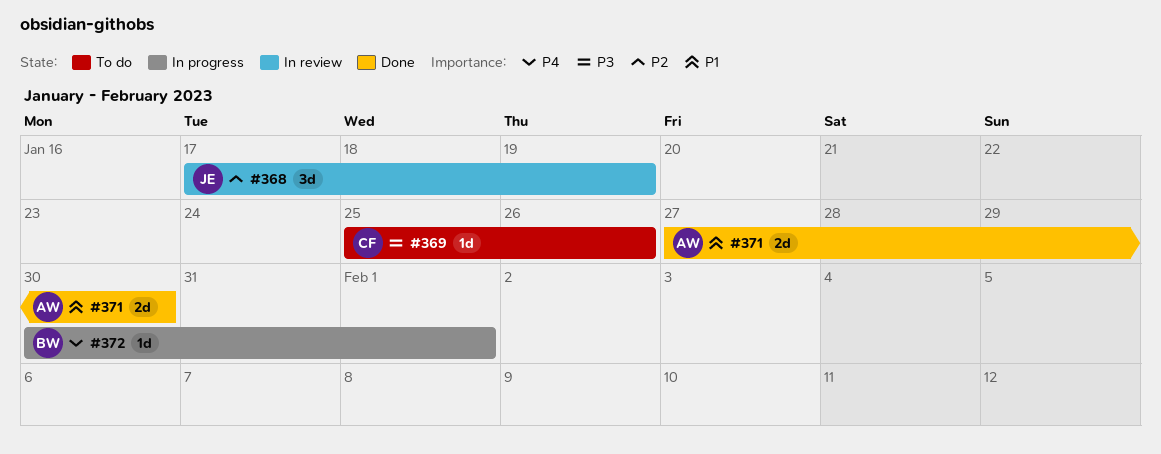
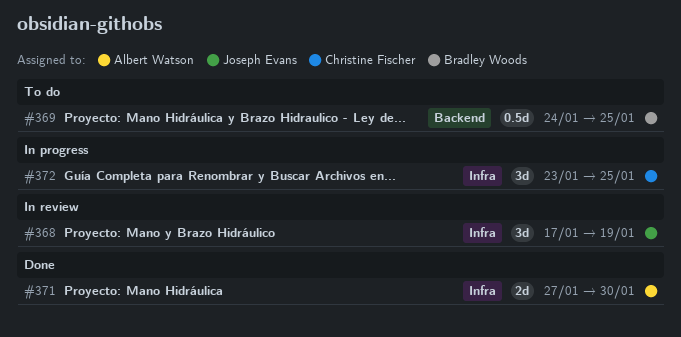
#369, owner: Christine Fischer -> Bradley Woods
#369, estimate: 1d -> 0.5d
#369, start: Jan 25 -> Jan 24
#369, due: Jan 26 -> Jan 25
#372, owner: Bradley Woods -> Christine Fischer
#372, estimate: 1d -> 3d
#372, start: Jan 30 -> Jan 23
#372, due: Feb 1 -> Jan 25

